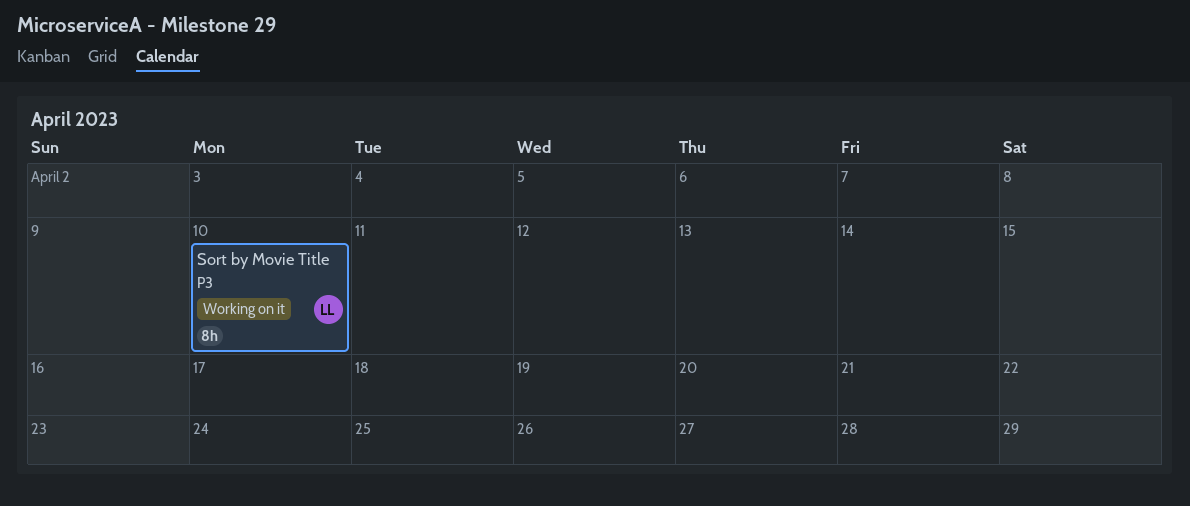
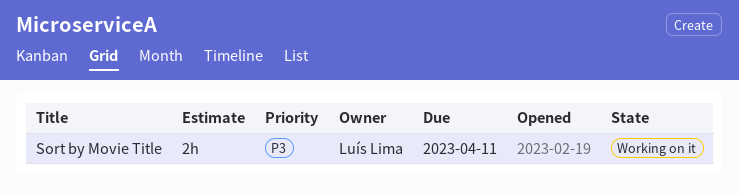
Sort by Movie Title, estimate: 8h -> 2h
Sort by Movie Title, due: Apr 10 -> Apr 11

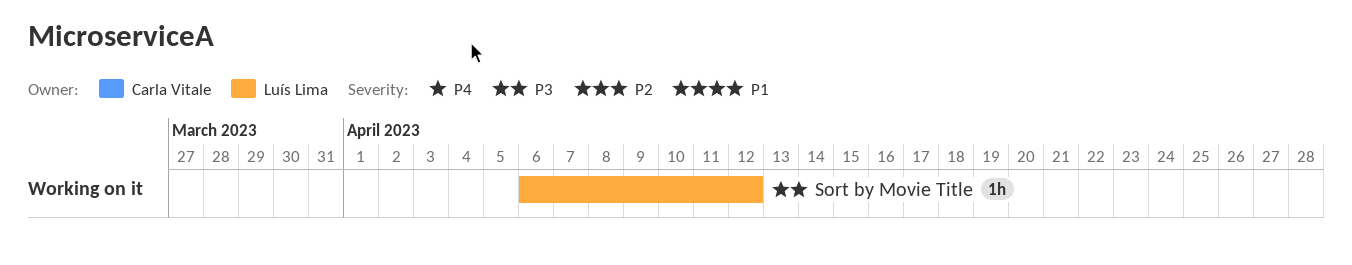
Sort by Movie Title, estimate: 2h -> 1h
Sort by Movie Title, due: Apr 11 -> Apr 12

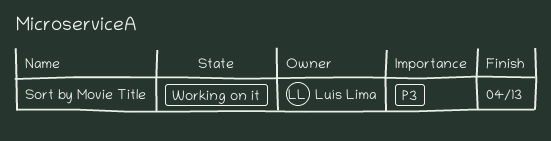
Sort by Movie Title, due: Apr 12 -> Apr 13

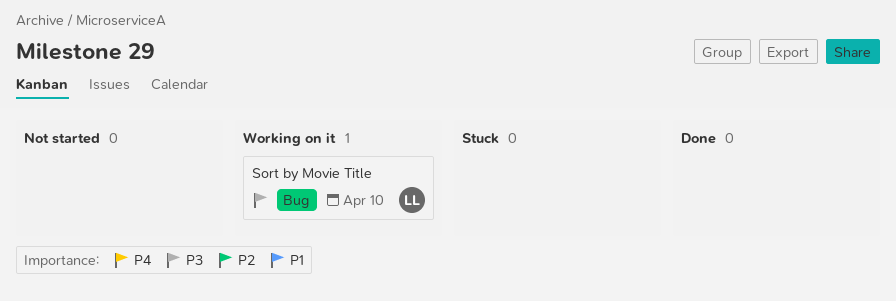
Sort by Movie Title, due: Apr 13 -> Apr 10

